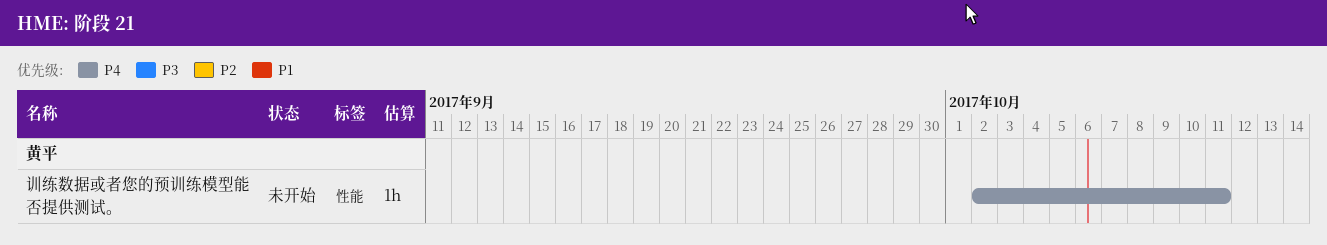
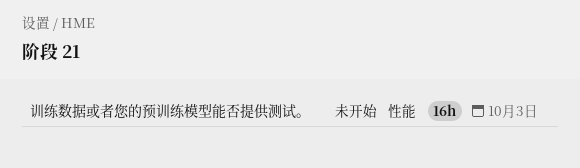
训练数据或者您的预训练模型能否提供测试。, estimate: 1h -> 16h
训练数据或者您的预训练模型能否提供测试。, due: Oct 11 -> Oct 3

